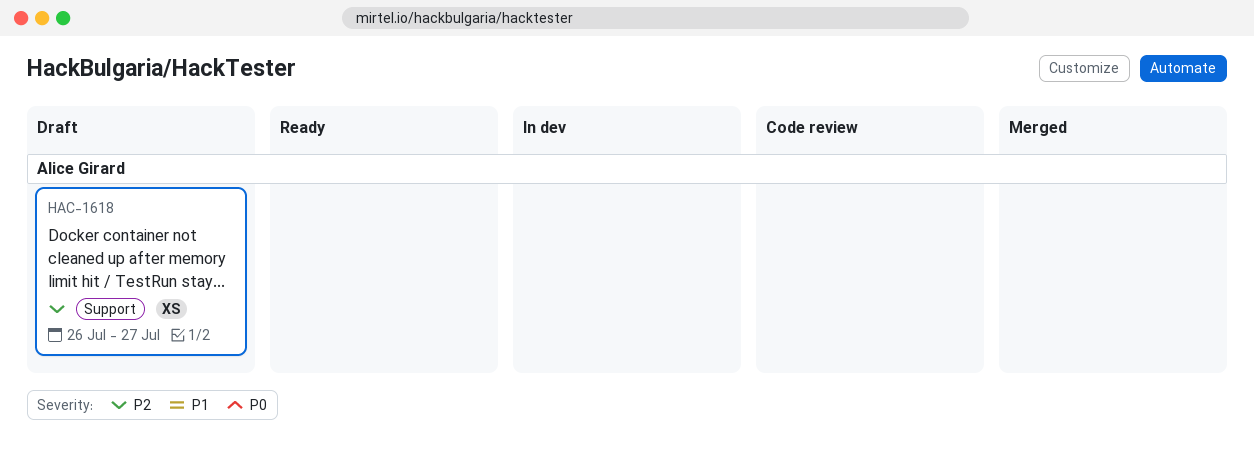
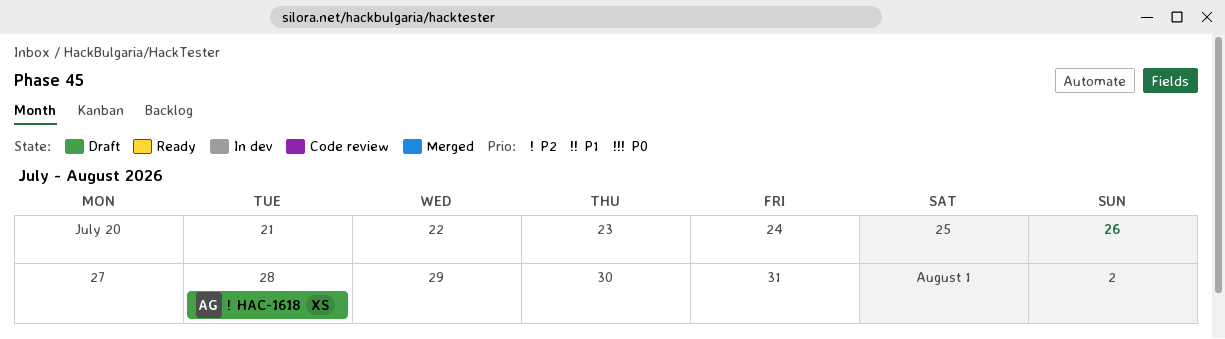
HAC-1618, start: Jul 26 -> Jul 28
HAC-1618, due: Jul 27 -> Jul 28

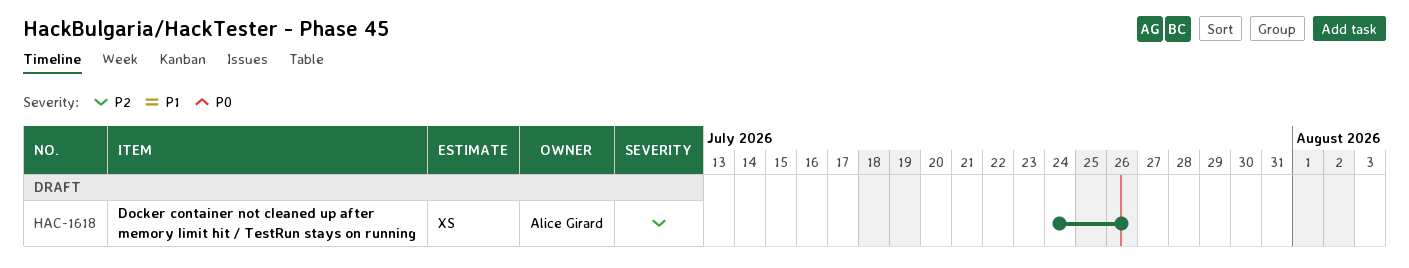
HAC-1618, start: Jul 28 -> Jul 24
HAC-1618, due: Jul 28 -> Jul 26

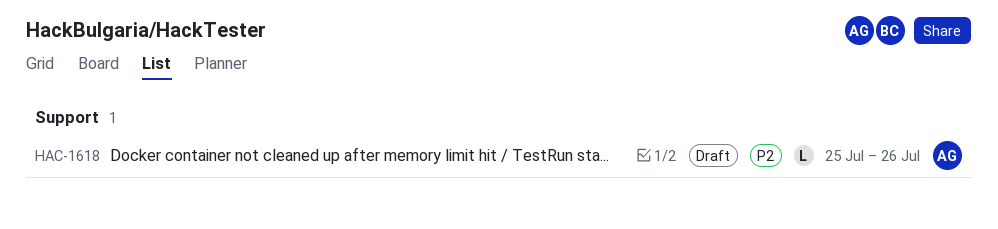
HAC-1618, estimate: XS -> L
HAC-1618, start: Jul 24 -> Jul 25

